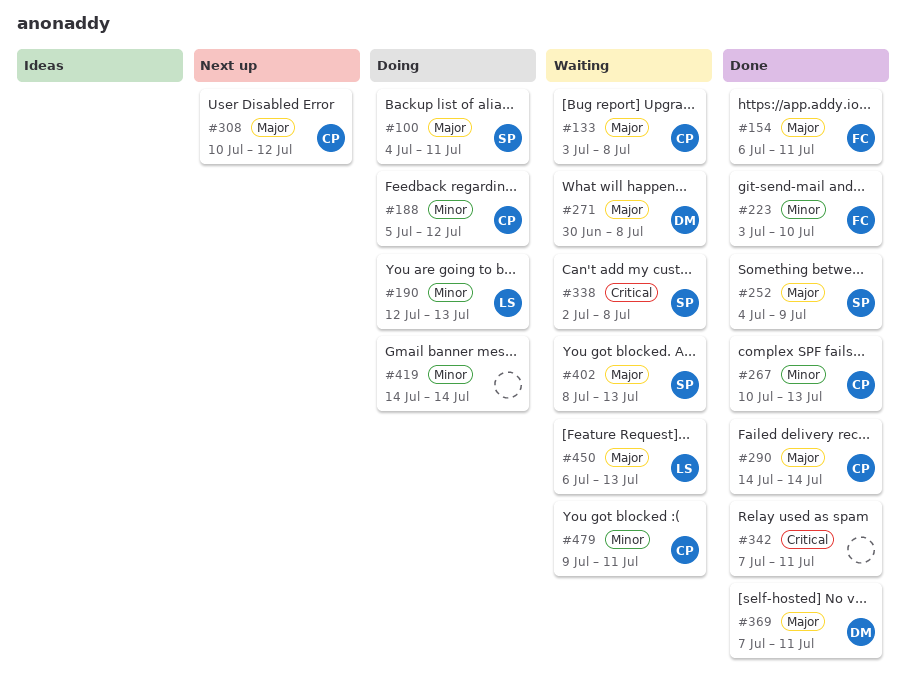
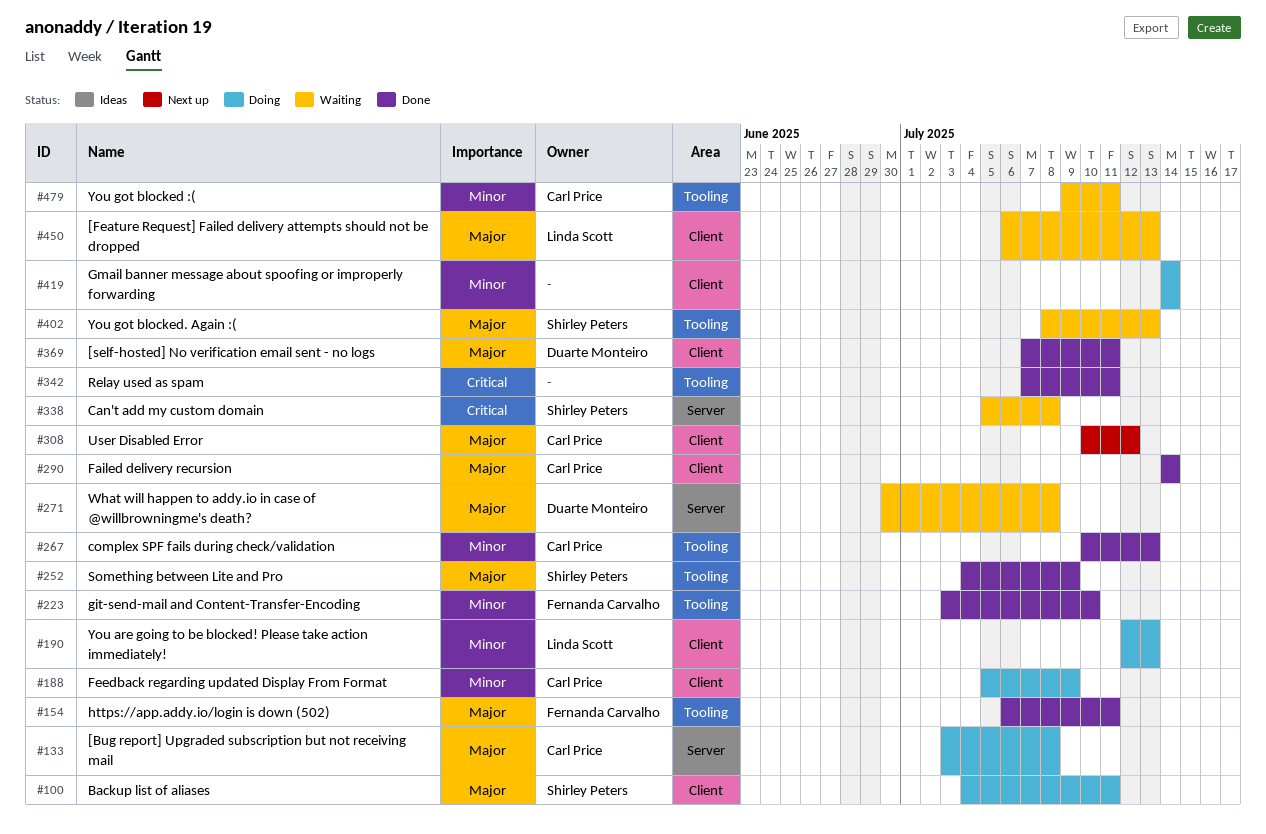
#133, status: Waiting -> Doing
#188, due: Jul 12 -> Jul 9
#338, start: Jul 2 -> Jul 5

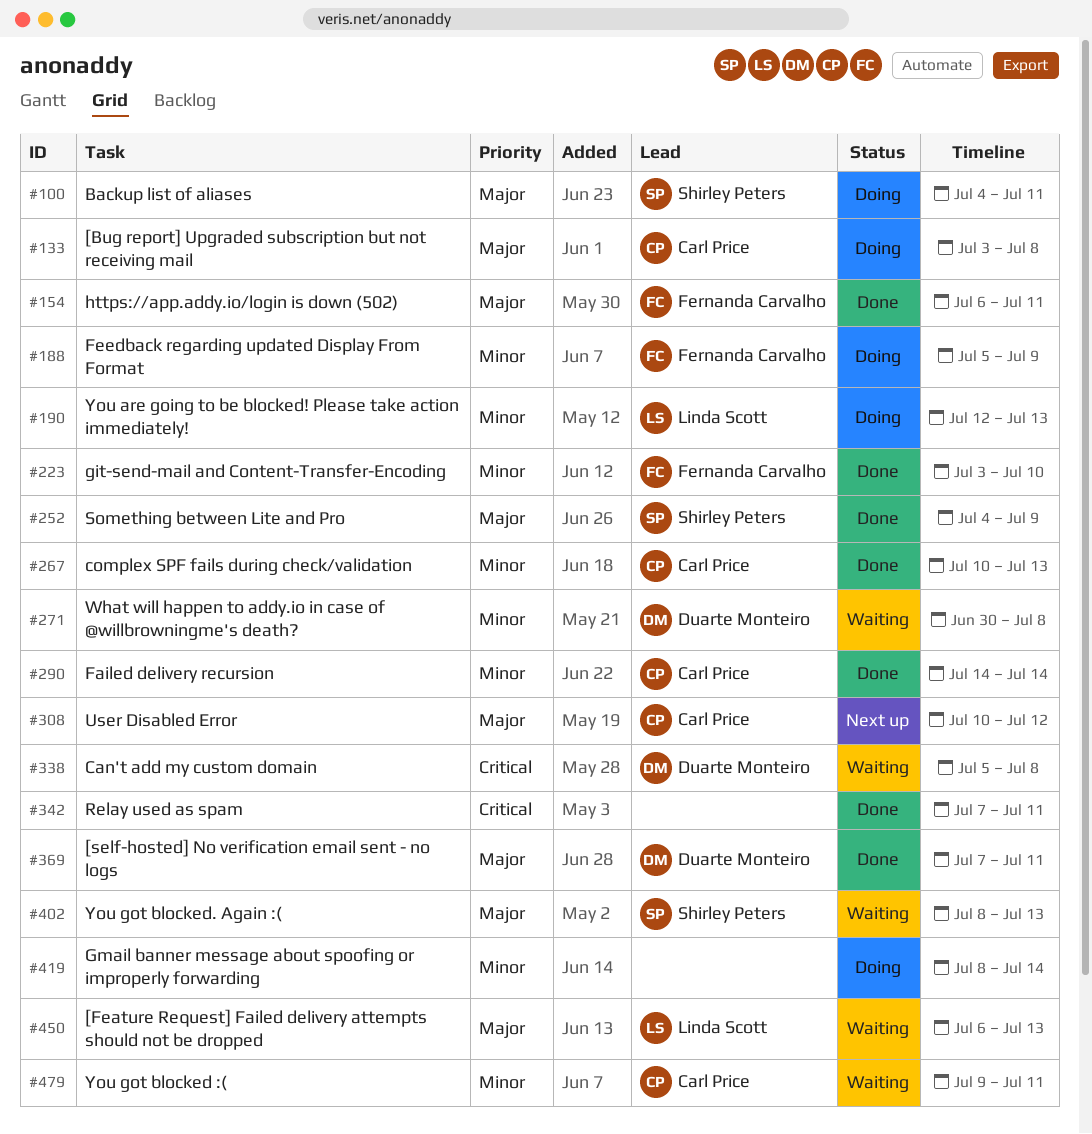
#188, owner: Carl Price -> Fernanda Carvalho
#271, priority: Major -> Minor
#290, priority: Major -> Minor
#338, owner: Shirley Peters -> Duarte Monteiro
#419, start: Jul 14 -> Jul 8

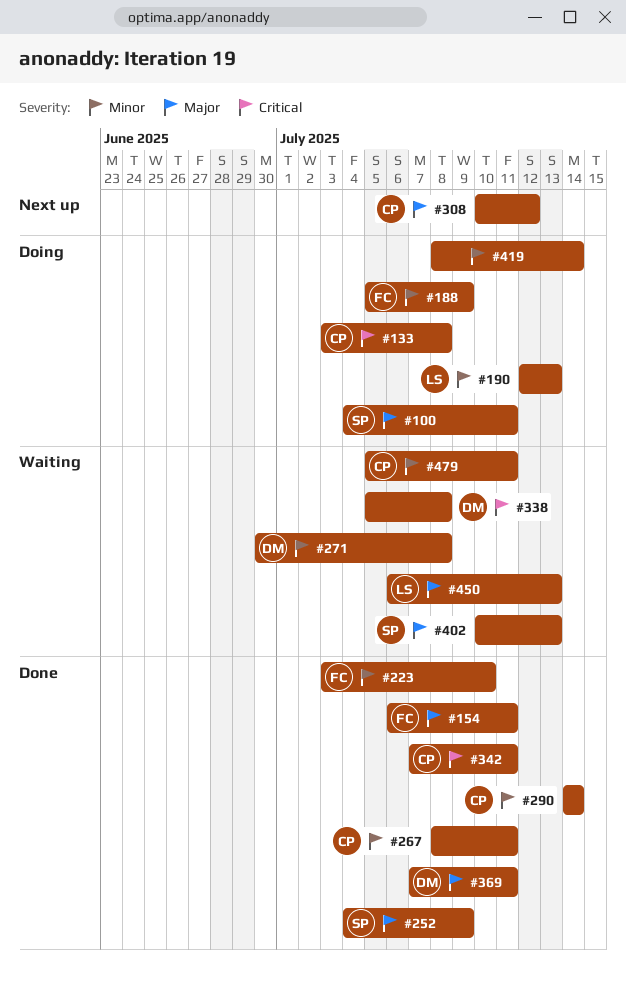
#133, priority: Major -> Critical
#267, start: Jul 10 -> Jul 8
#267, due: Jul 13 -> Jul 11
#342, owner: none -> Carl Price
#402, start: Jul 8 -> Jul 10
#479, start: Jul 9 -> Jul 5

